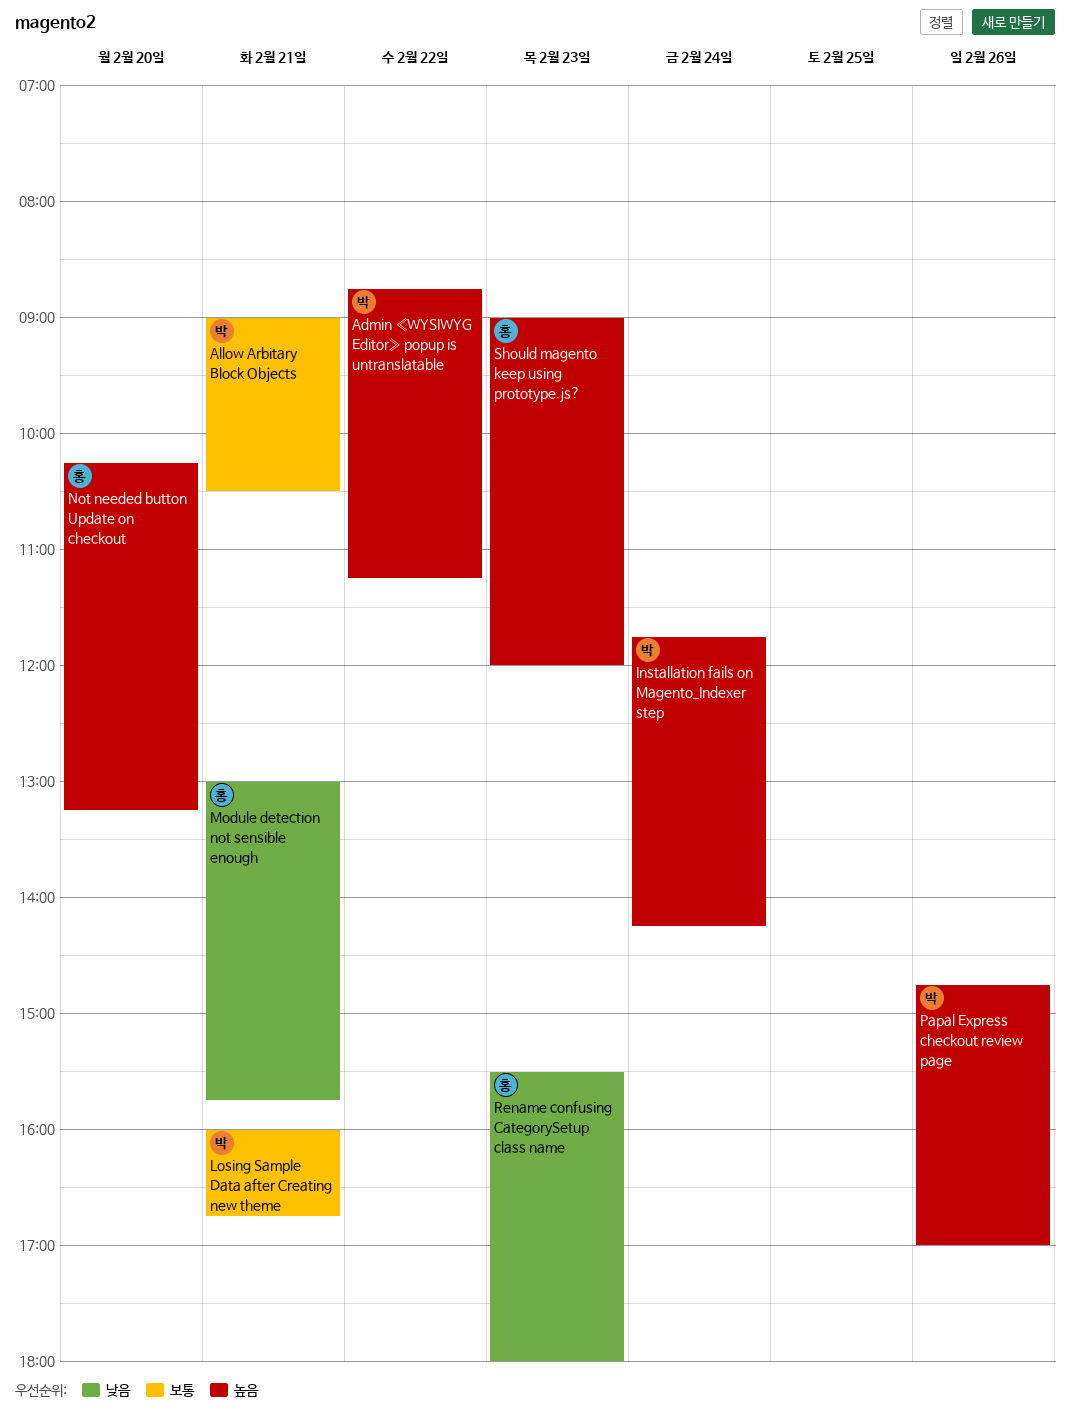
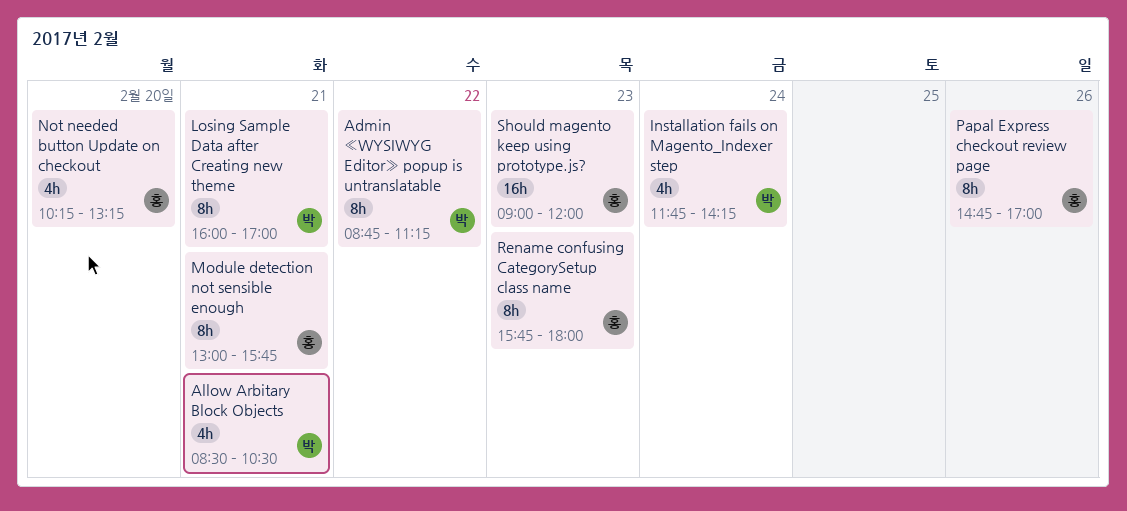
Allow Arbitary Block Objects, begins: 09:00 -> 08:30
Losing Sample Data after Creating new theme, ends: 16:45 -> 17:00
Papal Express checkout review page, owner: 박 -> 홍
Rename confusing CategorySetup class name, begins: 15:30 -> 15:45

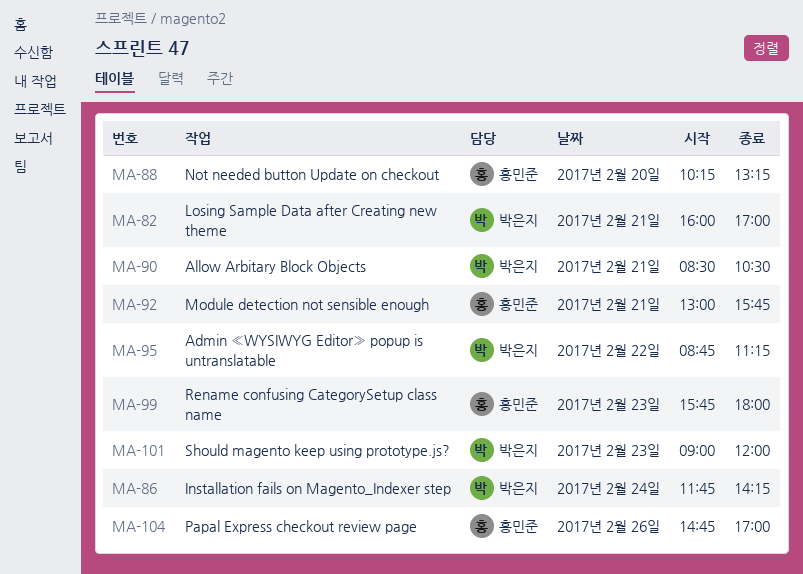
Should magento keep using prototype.js?, owner: 홍민준 -> 박은지

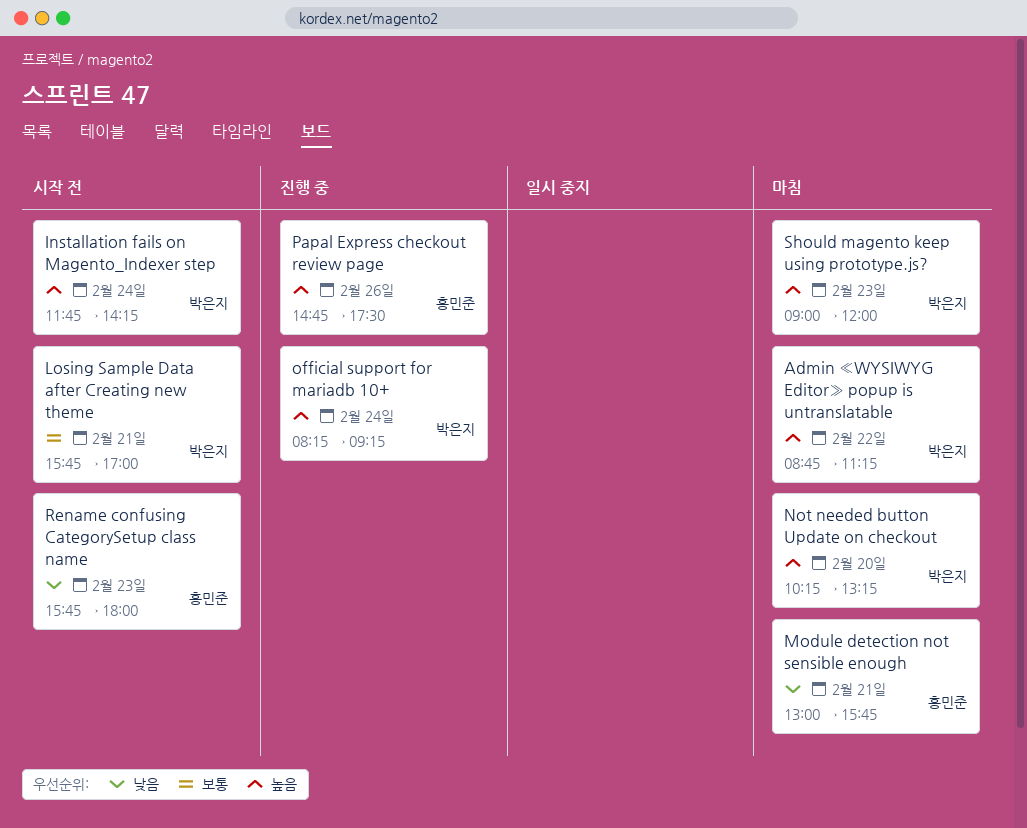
Allow Arbitary Block Objects: present -> none
Losing Sample Data after Creating new theme, begins: 16:00 -> 15:45
Not needed button Update on checkout, owner: 홍민준 -> 박은지
official support for mariadb 10+: none -> present
Papal Express checkout review page, ends: 17:00 -> 17:30

